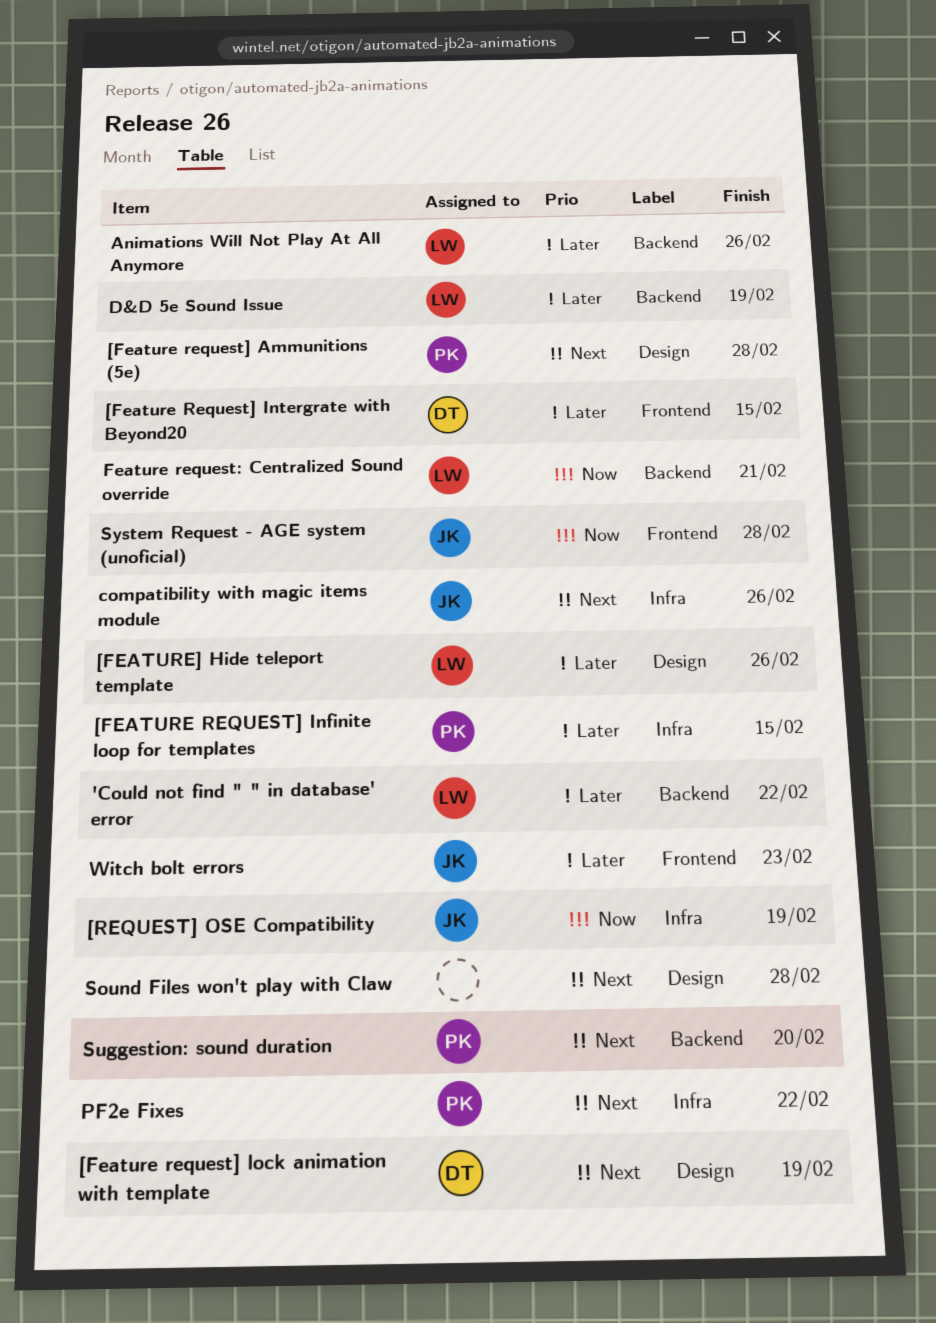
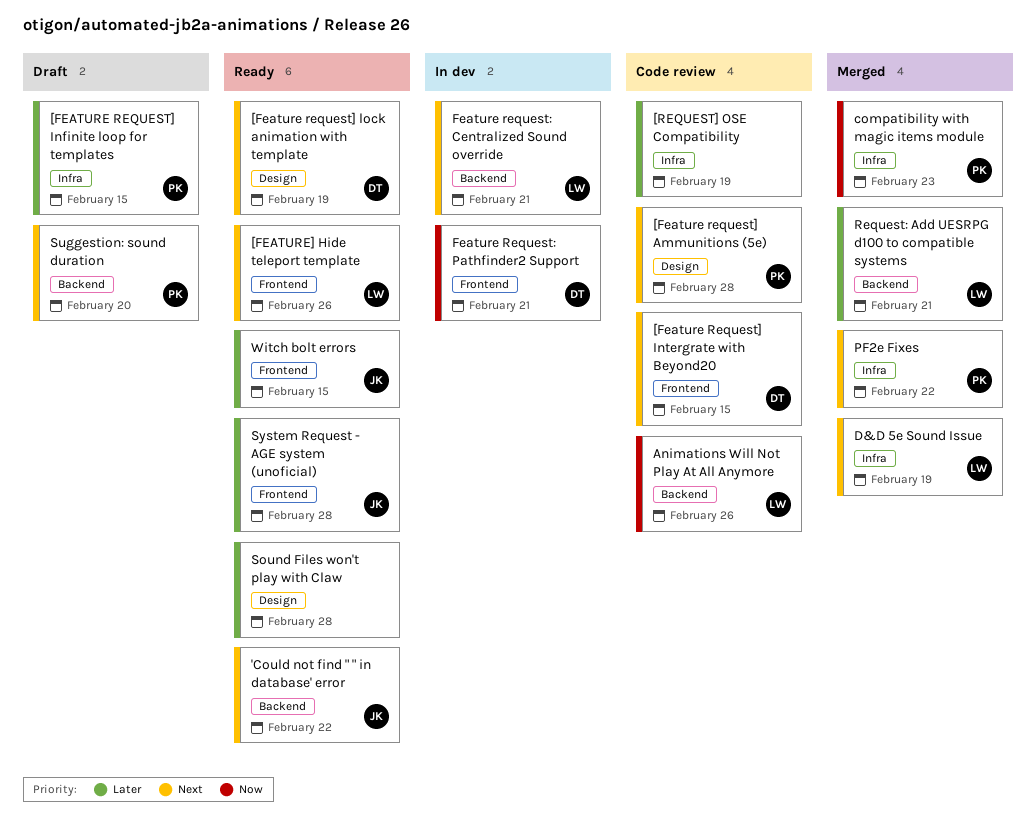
'Could not find " " in database' error, owner: LW -> JK
'Could not find " " in database' error, priority: Later -> Next
[Feature Request] Intergrate with Beyond20, priority: Later -> Next
[FEATURE] Hide teleport template, priority: Later -> Next
[FEATURE] Hide teleport template, label: Design -> Frontend
[REQUEST] OSE Compatibility, owner: JK -> none
[REQUEST] OSE Compatibility, priority: Now -> Later
Animations Will Not Play At All Anymore, priority: Later -> Now
compatibility with magic items module, owner: JK -> PK
compatibility with magic items module, priority: Next -> Now
compatibility with magic items module, due: Feb 26 -> Feb 23
D&D 5e Sound Issue, priority: Later -> Next
D&D 5e Sound Issue, label: Backend -> Infra
Feature request: Centralized Sound override, priority: Now -> Next
Feature Request: Pathfinder2 Support: none -> present
Request: Add UESRPG d100 to compatible systems: none -> present
Sound Files won't play with Claw, priority: Next -> Later
System Request - AGE system (unoficial), priority: Now -> Later
Witch bolt errors, due: Feb 23 -> Feb 15

